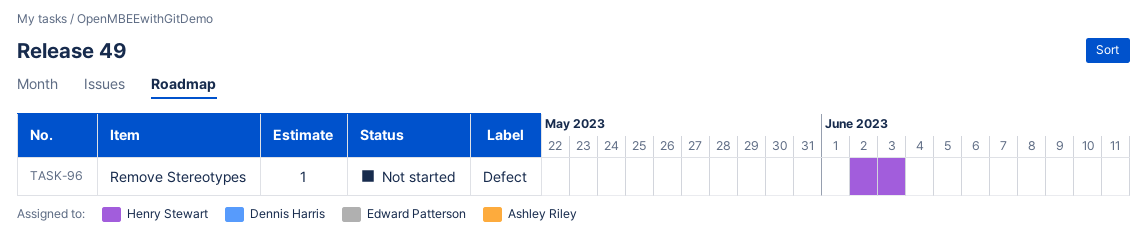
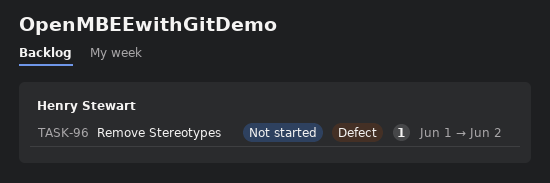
TASK-96, start: Jun 2 -> Jun 1
TASK-96, due: Jun 3 -> Jun 2

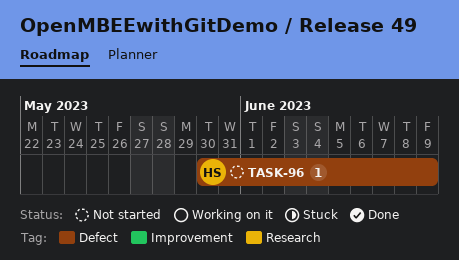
TASK-96, start: Jun 1 -> May 30
TASK-96, due: Jun 2 -> Jun 9

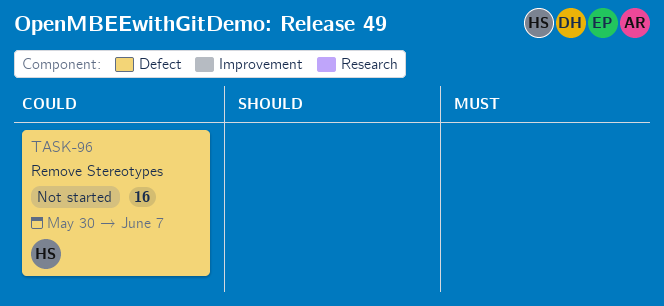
TASK-96, estimate: 1 -> 16
TASK-96, due: Jun 9 -> Jun 7

